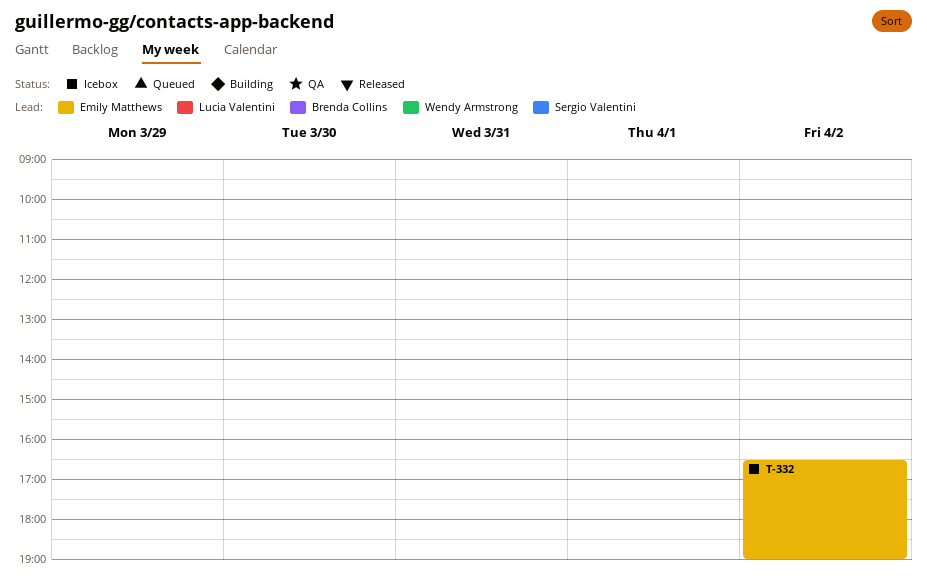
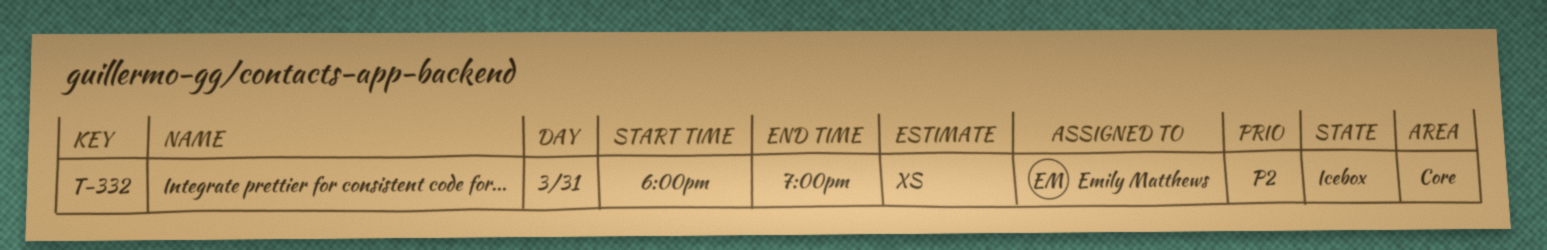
T-332, day: Apr 2 -> Mar 31
T-332, begins: 16:30 -> 18:00

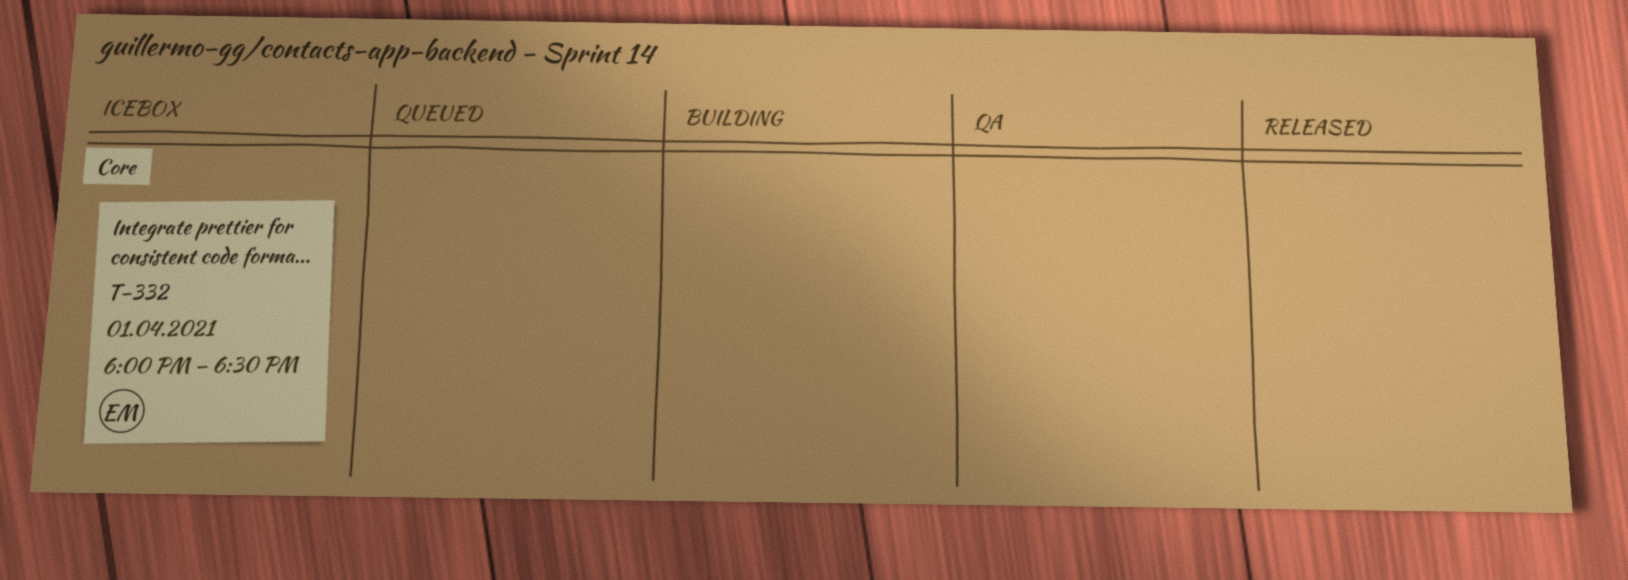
T-332, day: Mar 31 -> Apr 1
T-332, ends: 19:00 -> 18:30

